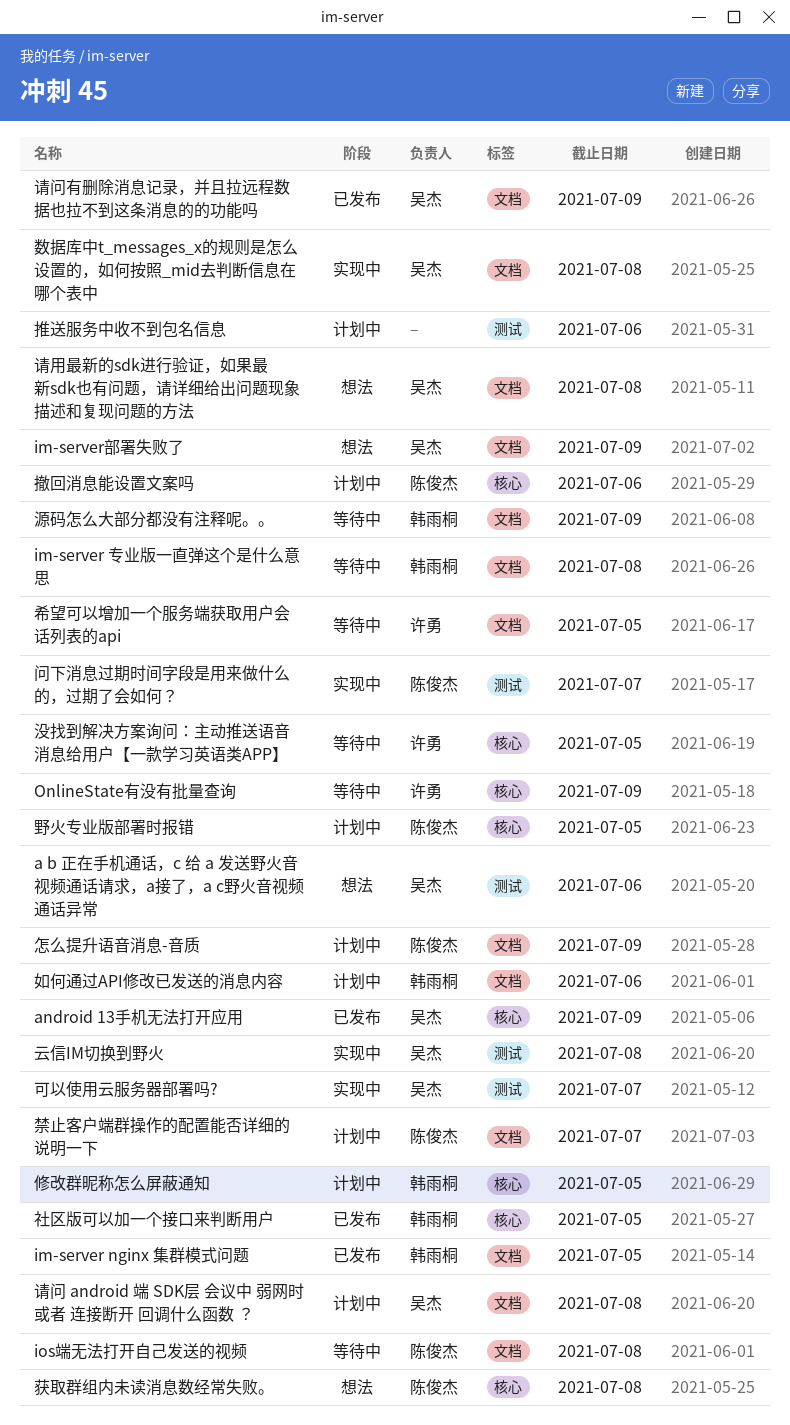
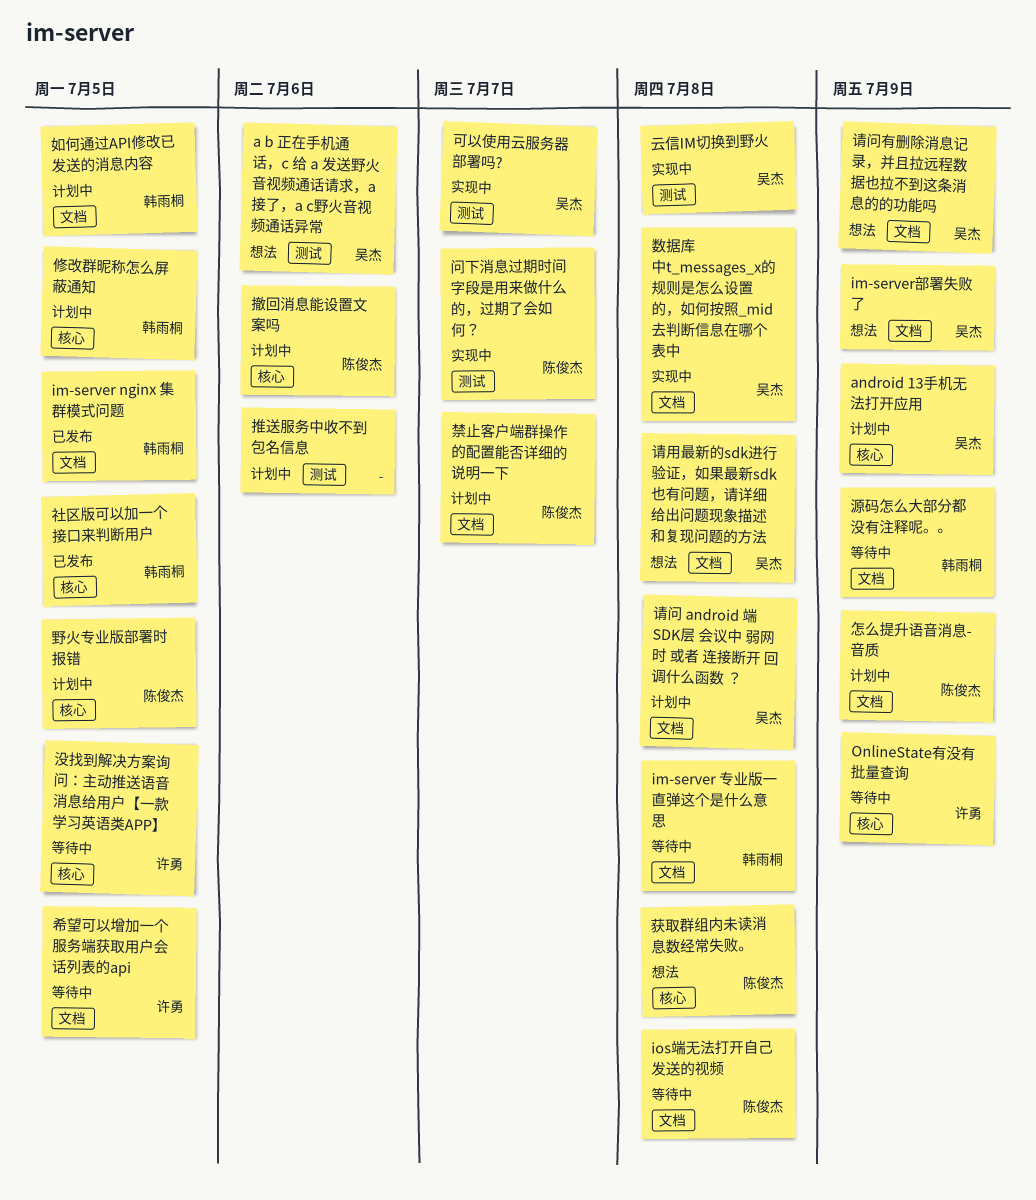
android 13手机无法打开应用, status: 已发布 -> 计划中
如何通过API修改已发送的消息内容, due: Jul 6 -> Jul 5
请问有删除消息记录，并且拉远程数据也拉不到这条消息的的功能吗, status: 已发布 -> 想法

